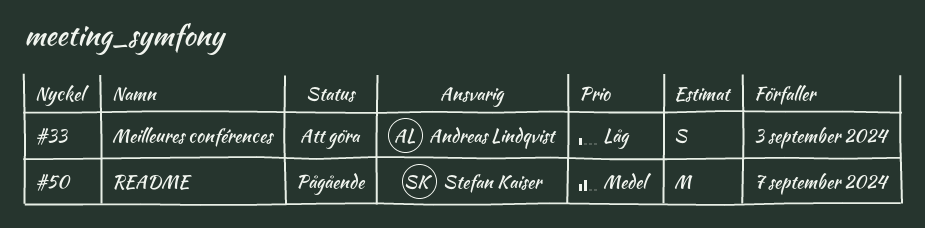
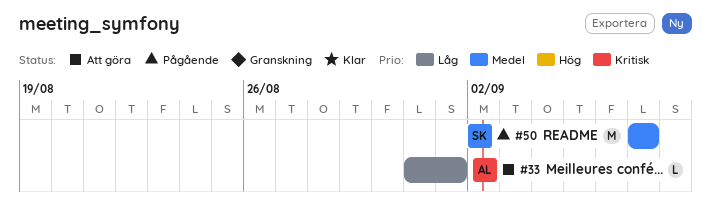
#33, estimate: S -> L
#33, due: Sep 3 -> Sep 1

